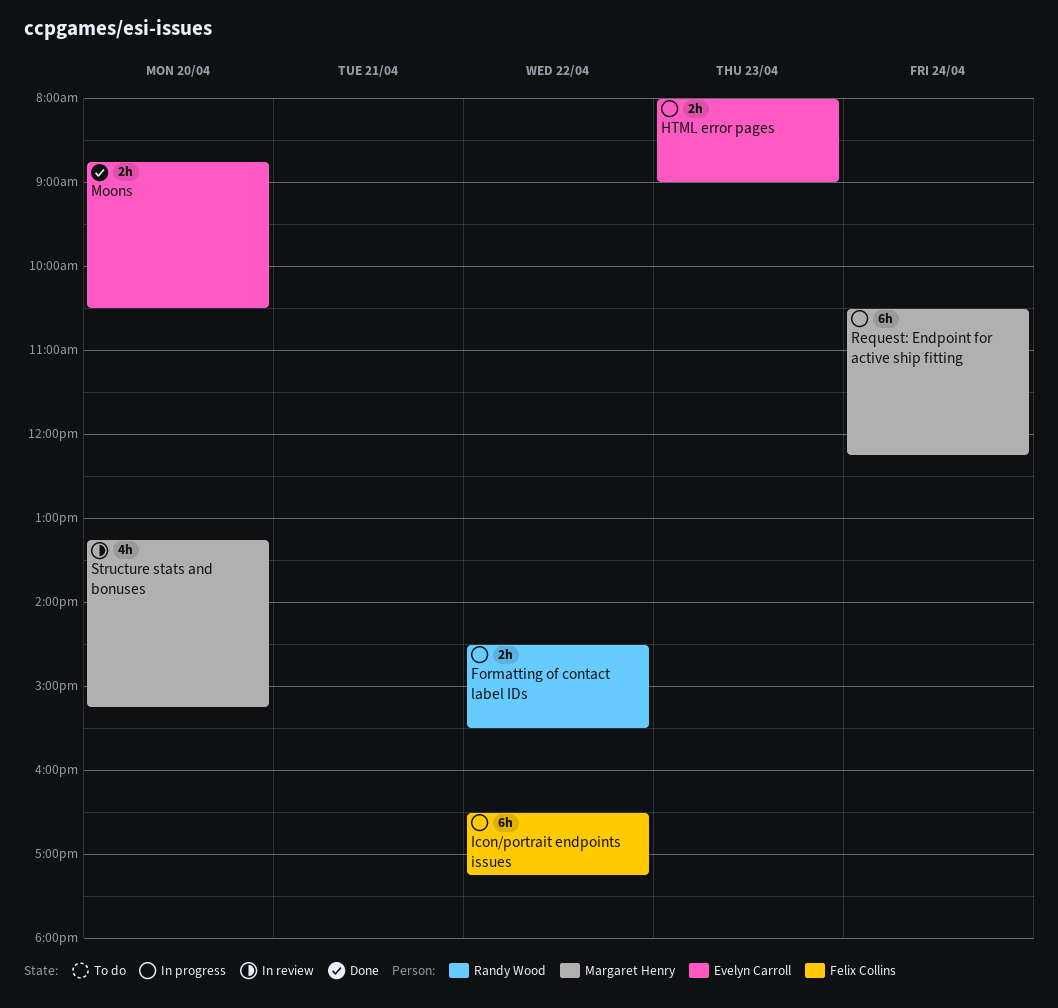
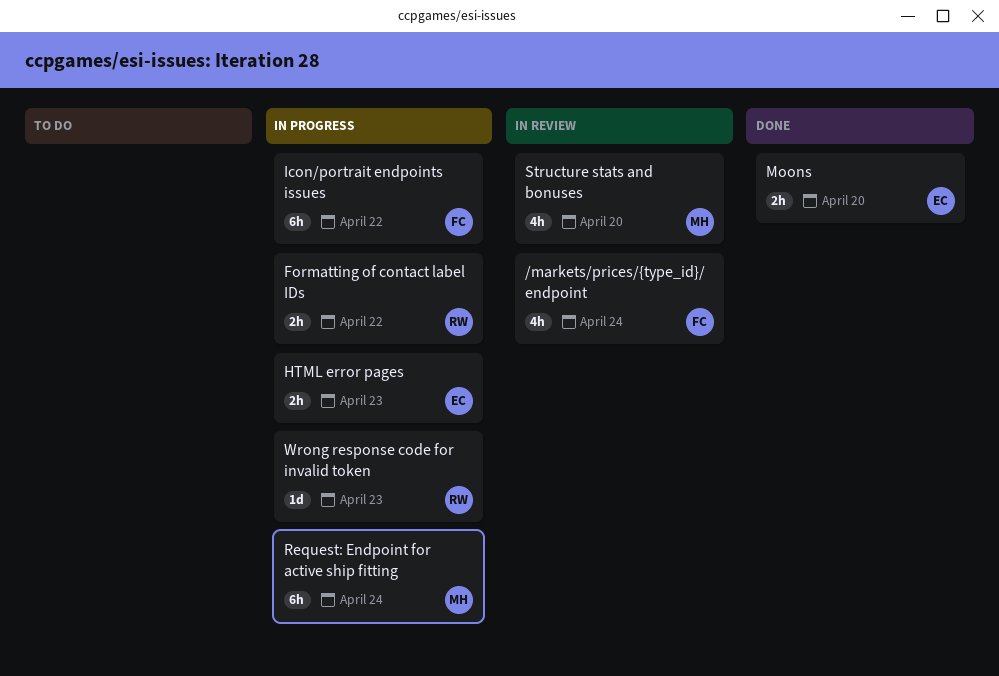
/markets/prices/{type_id}/ endpoint: none -> present
Wrong response code for invalid token: none -> present

